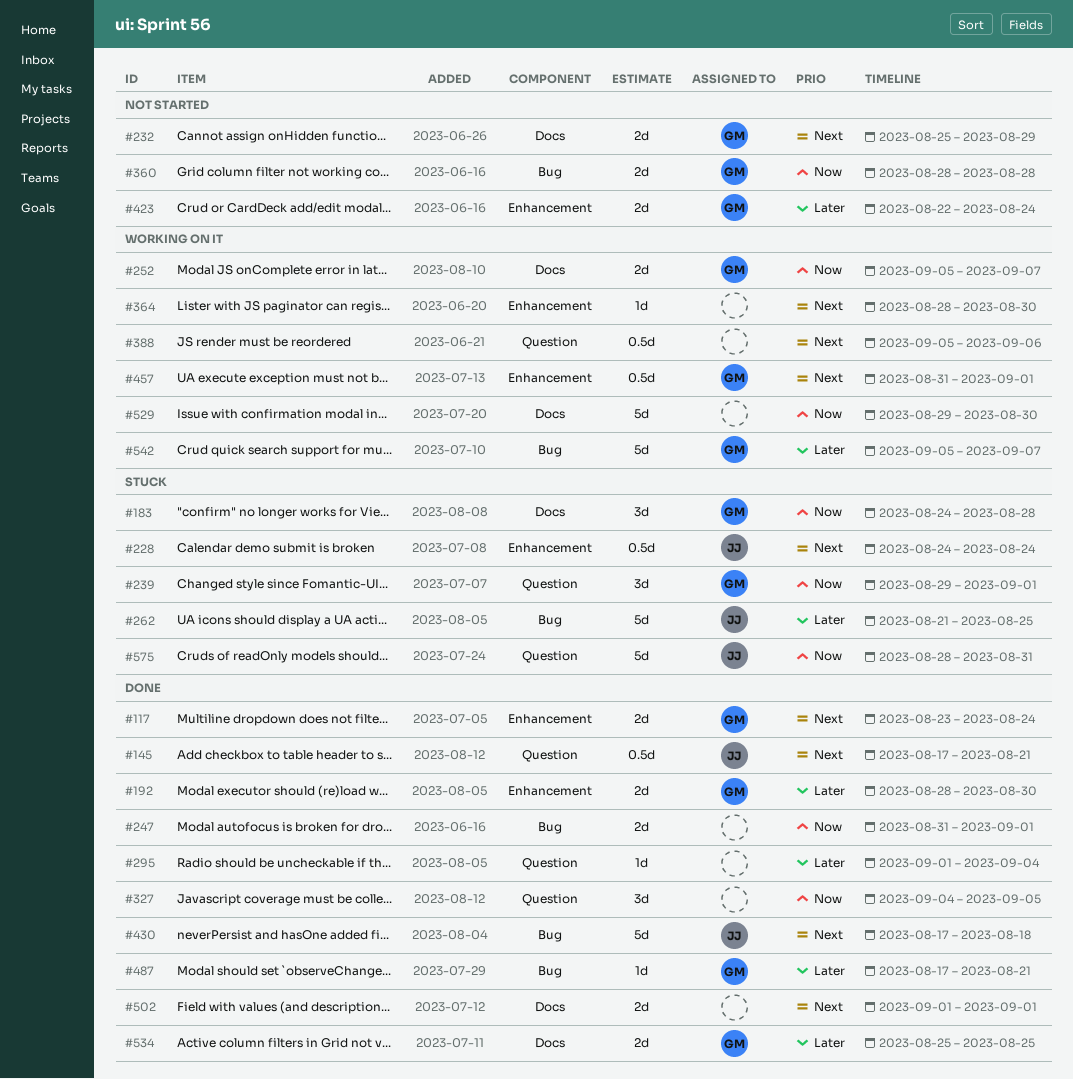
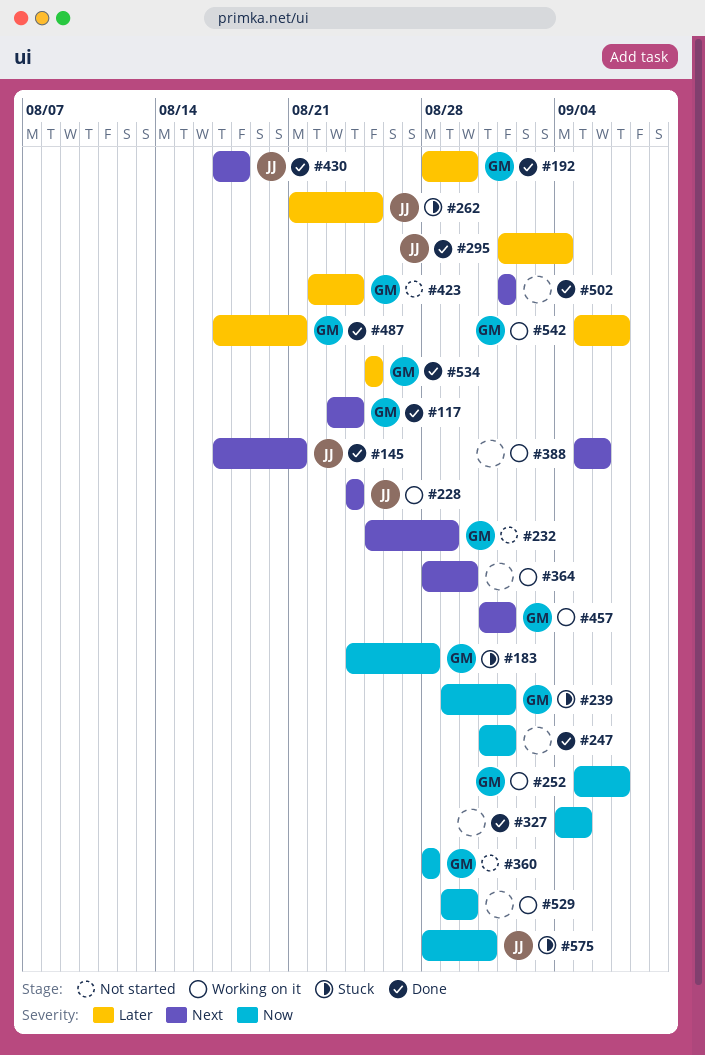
#228, status: Stuck -> Working on it
#295, owner: none -> JJ

